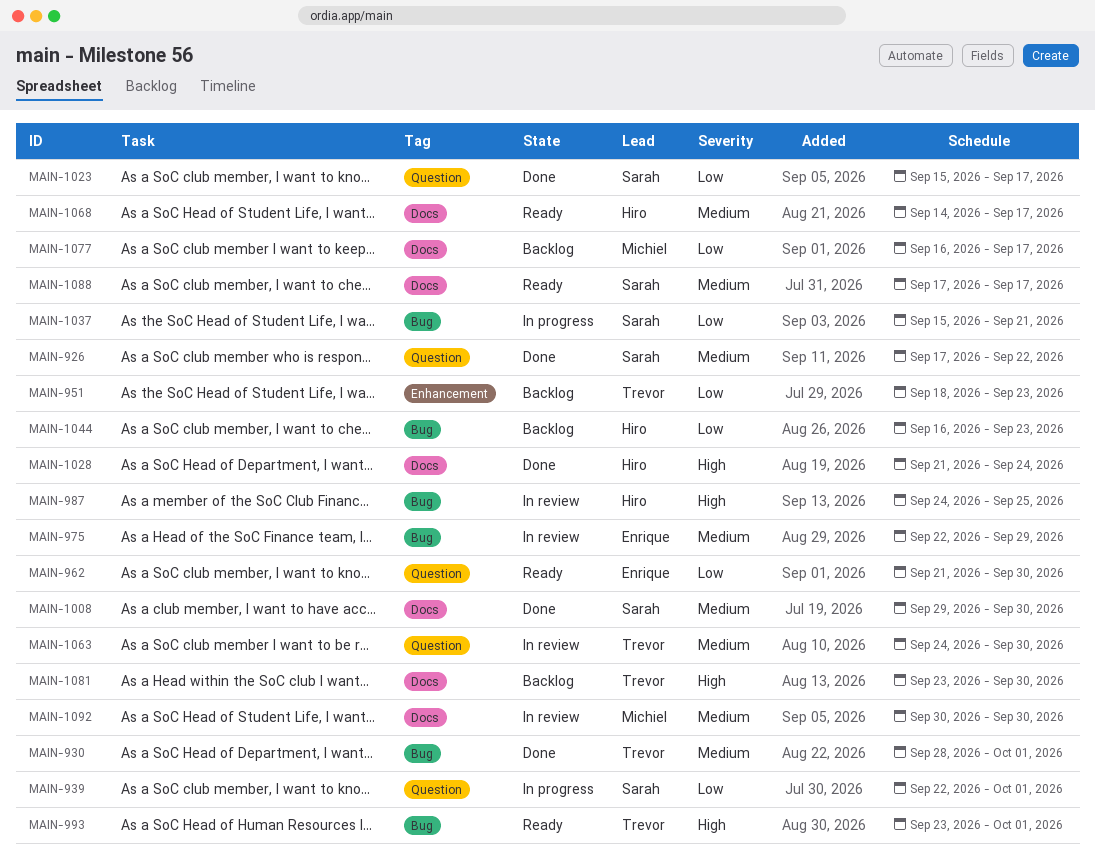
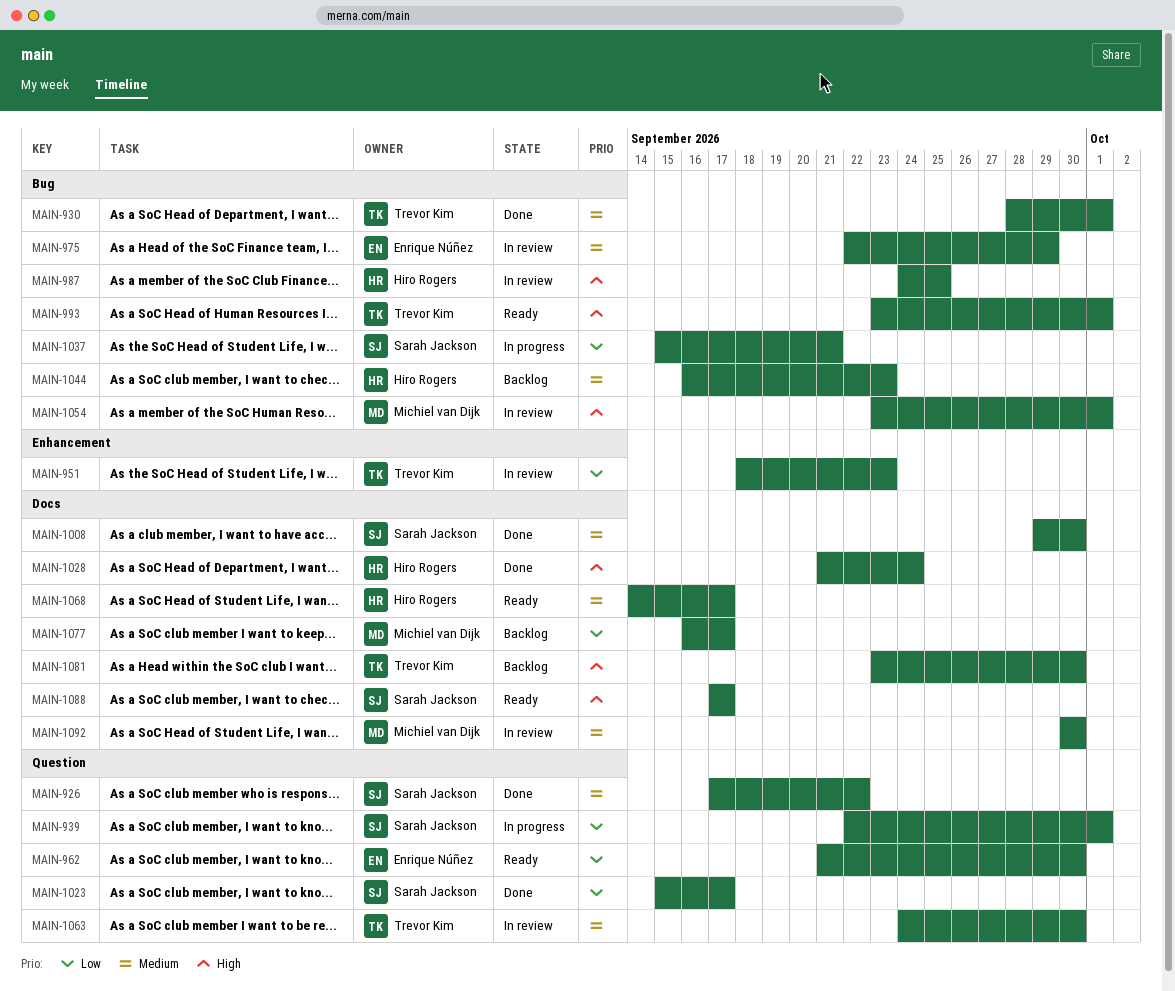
MAIN-951, status: Backlog -> In review
MAIN-1044, priority: Low -> Medium
MAIN-1054: none -> present
MAIN-1088, priority: Medium -> High

